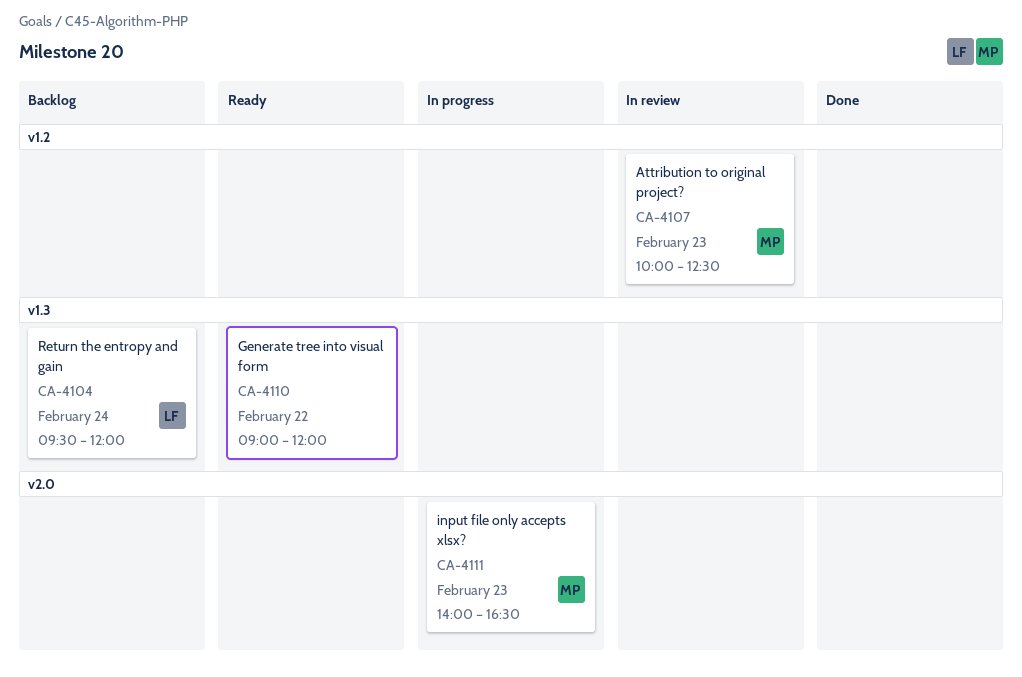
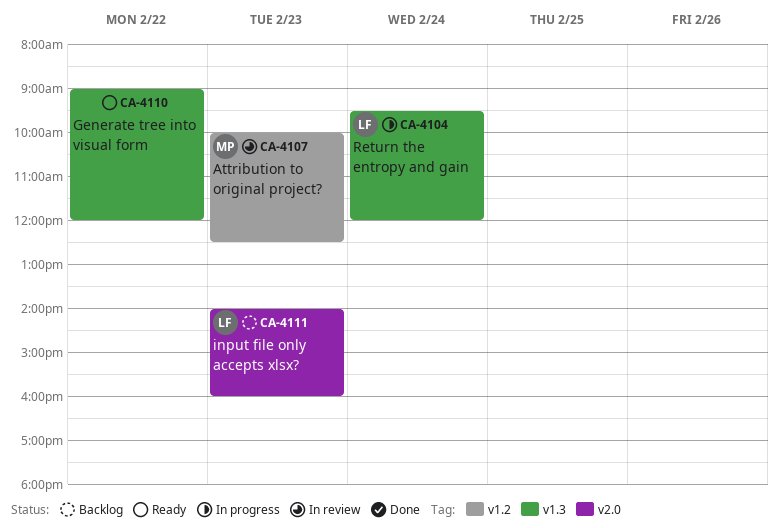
CA-4104, status: Backlog -> In progress
CA-4111, status: In progress -> Backlog
CA-4111, owner: MP -> LF
CA-4111, ends: 16:30 -> 16:00

